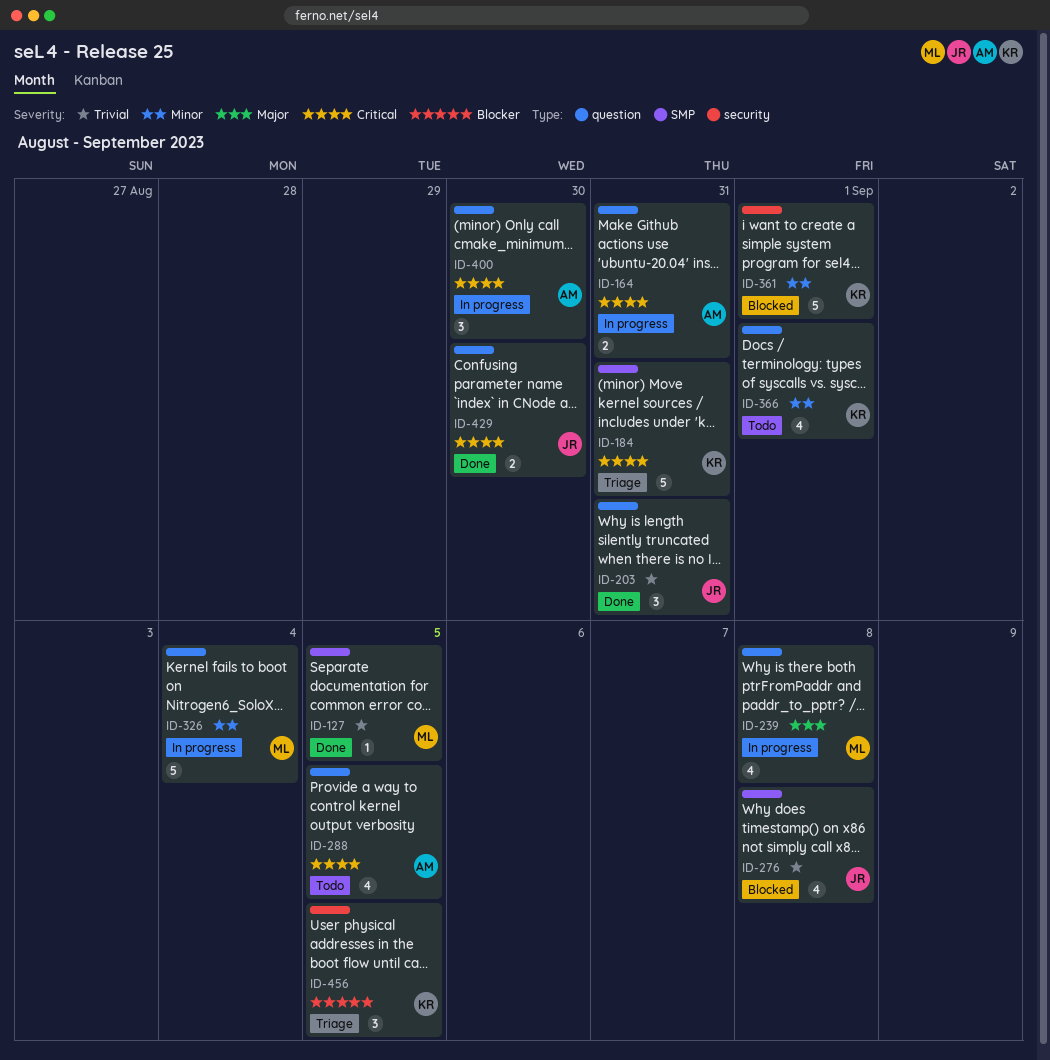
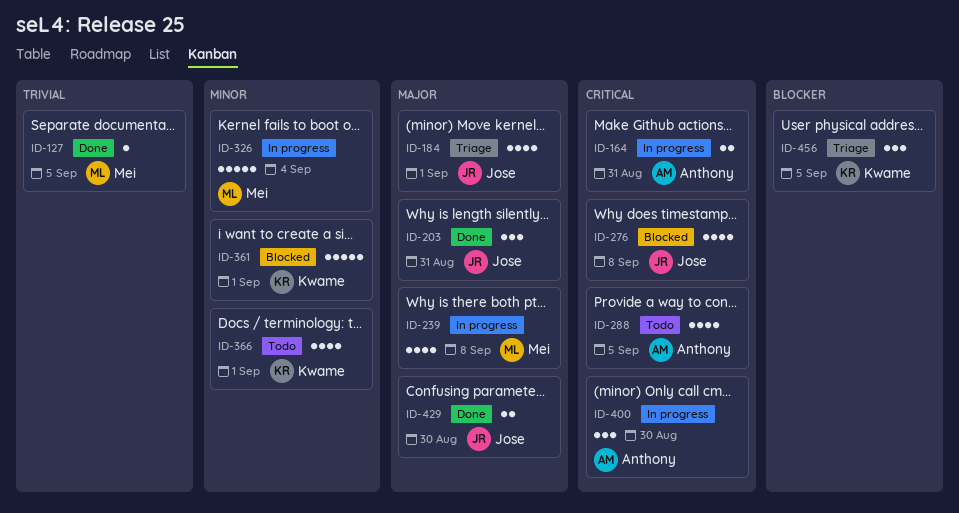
ID-184, owner: Kwame -> Jose
ID-184, priority: Critical -> Major
ID-184, estimate: 5 -> 4
ID-184, due: Aug 31 -> Sep 1
ID-203, priority: Trivial -> Major
ID-276, priority: Trivial -> Critical
ID-429, priority: Critical -> Major

